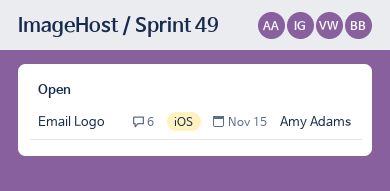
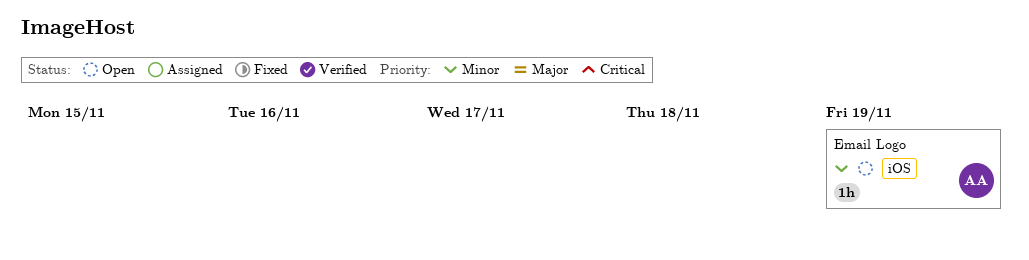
Email Logo, due: Nov 15 -> Nov 19

